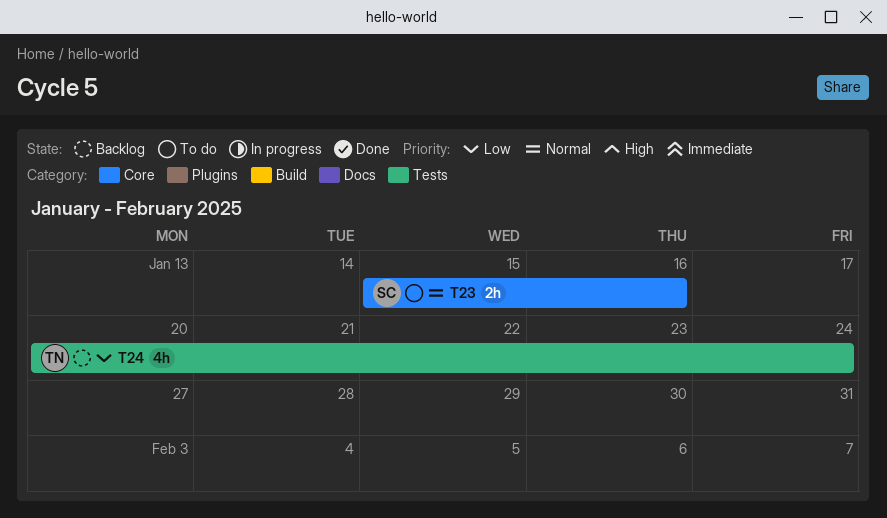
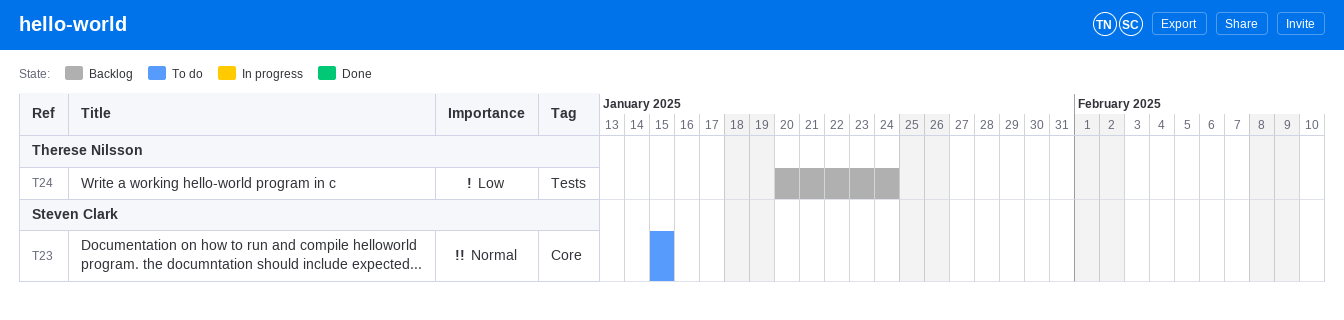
T23, due: Jan 16 -> Jan 15

